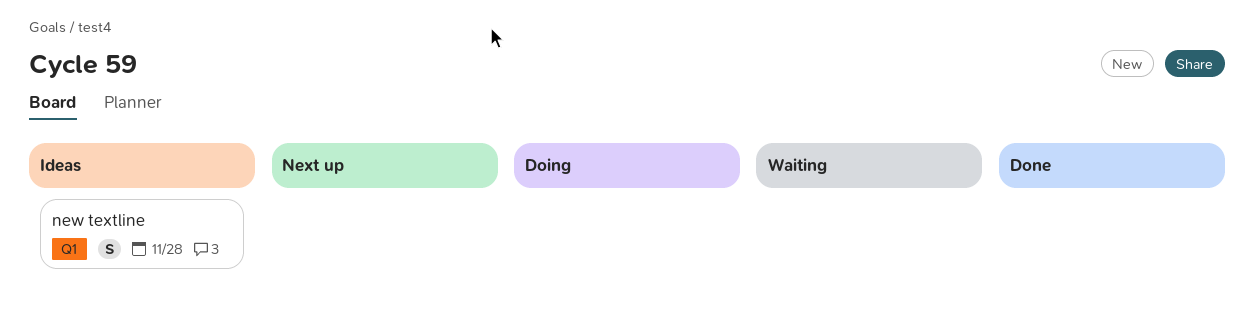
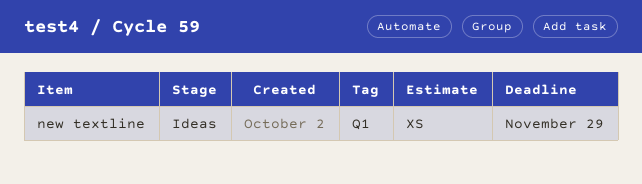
new textline, estimate: S -> XS
new textline, due: Nov 28 -> Nov 29

